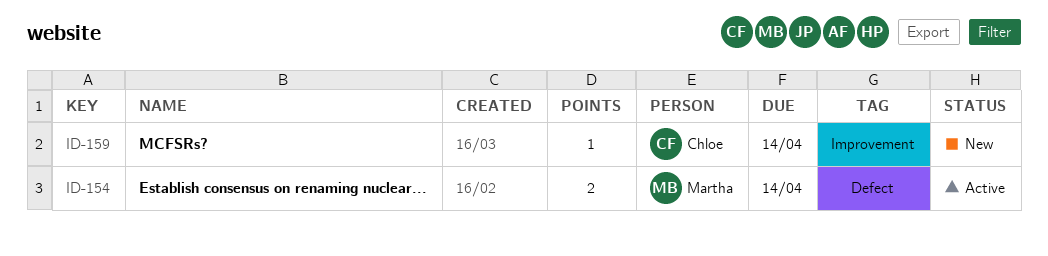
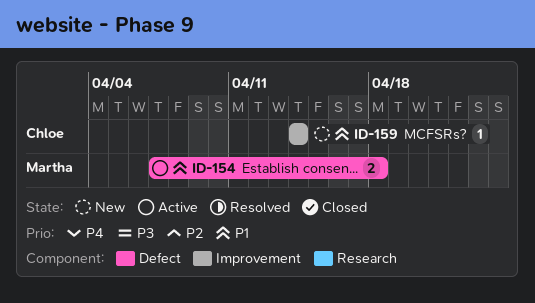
ID-154, due: Apr 14 -> Apr 18

